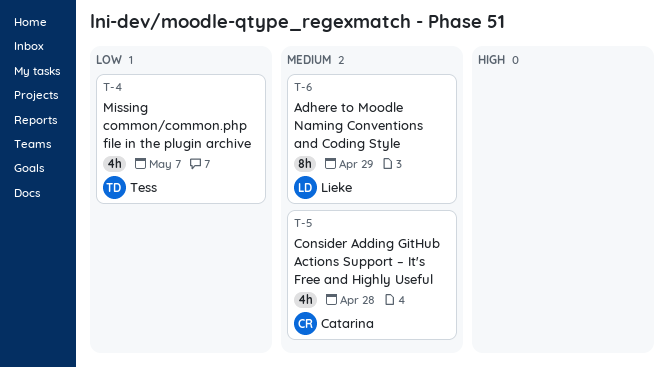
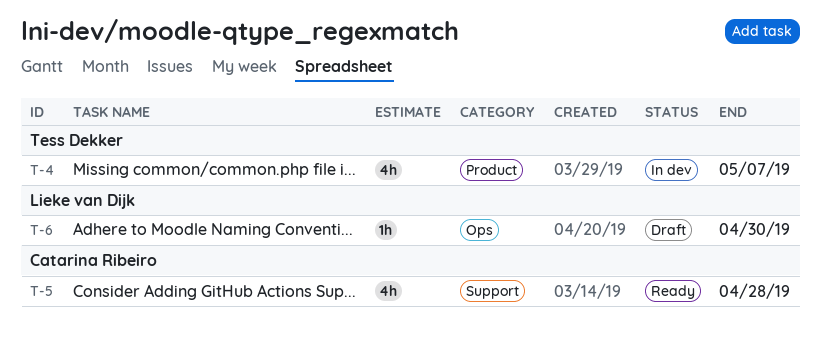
T-6, estimate: 8h -> 1h
T-6, due: Apr 29 -> Apr 30

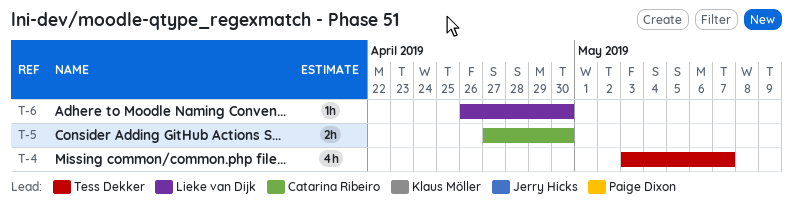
T-5, estimate: 4h -> 2h
T-5, due: Apr 28 -> Apr 30

